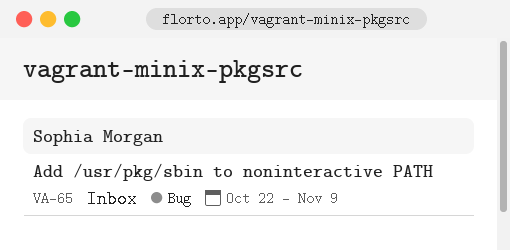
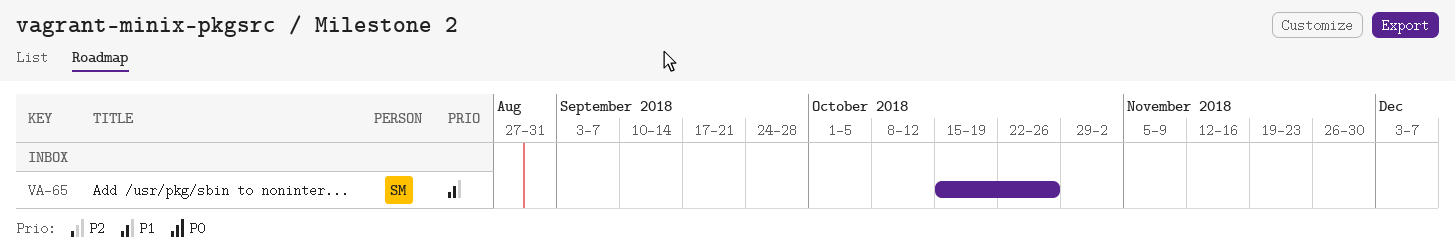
VA-65, start: Oct 22 -> Oct 15
VA-65, due: Nov 9 -> Oct 26

